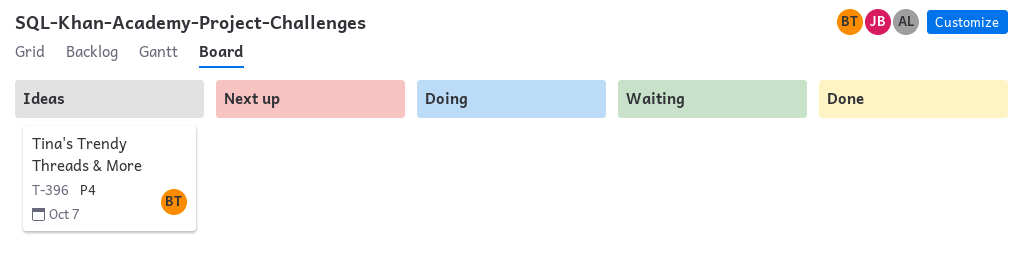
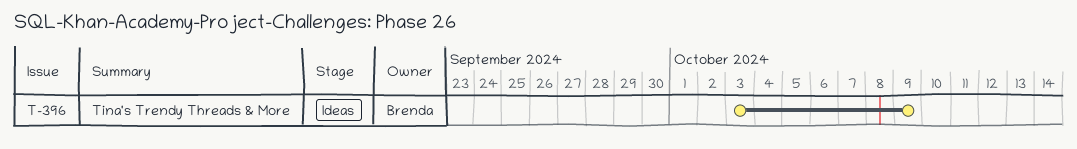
T-396, due: Oct 7 -> Oct 9

